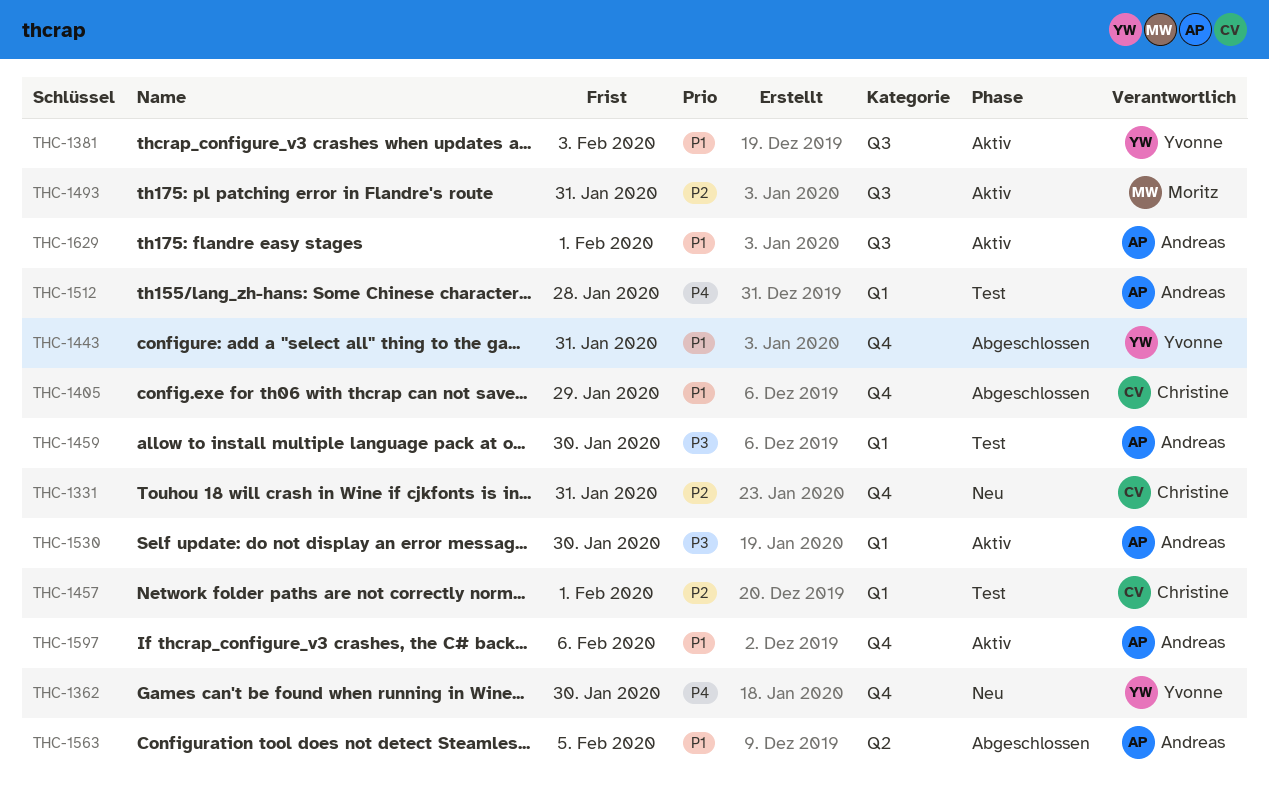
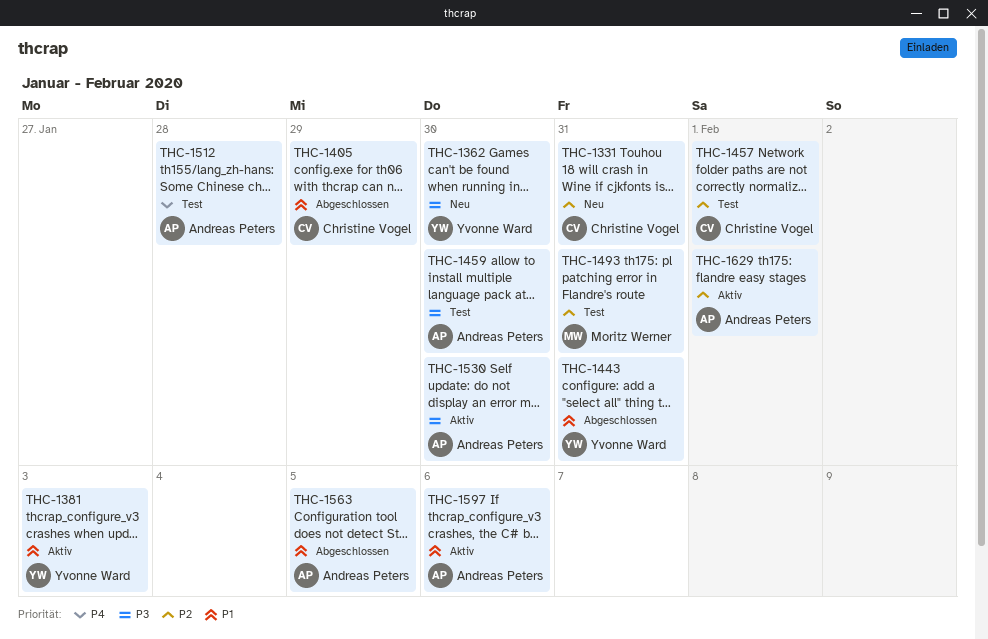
THC-1362, priority: P4 -> P3
THC-1493, status: Aktiv -> Test
THC-1629, priority: P1 -> P2

